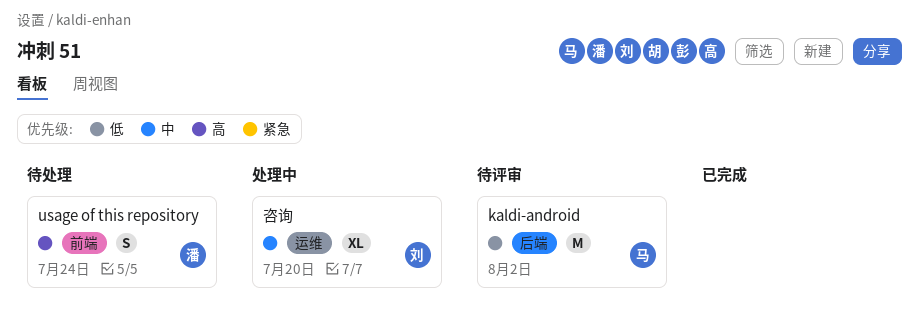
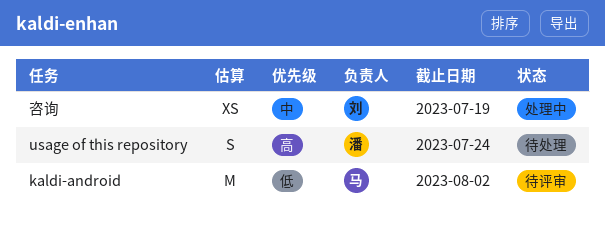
咨询, estimate: XL -> XS
咨询, due: Jul 20 -> Jul 19

